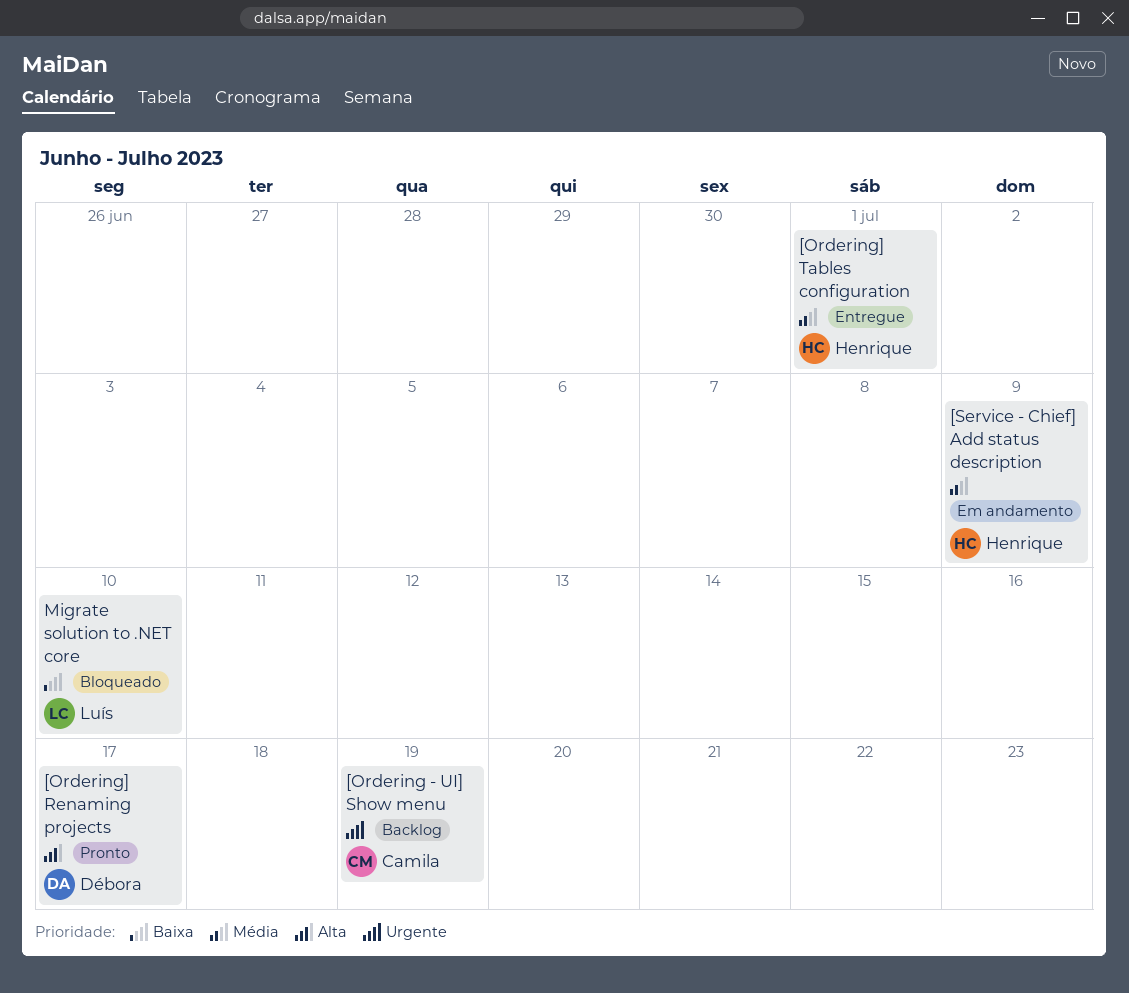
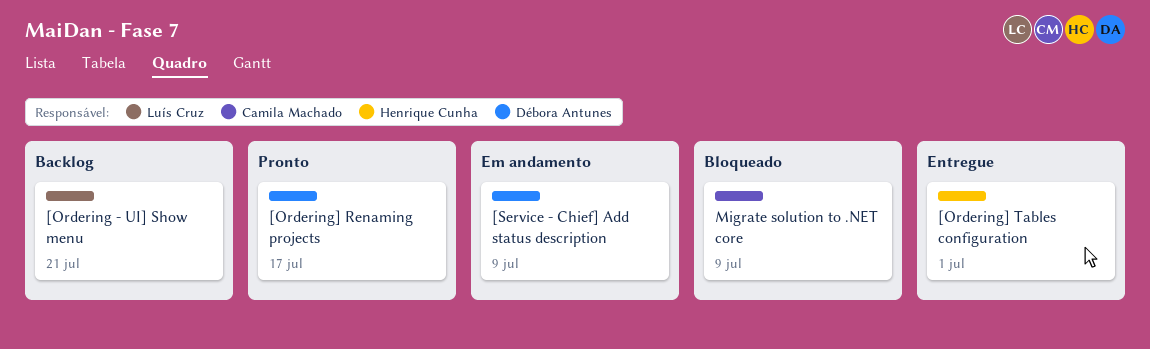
[Ordering - UI] Show menu, owner: Camila Machado -> Luís Cruz
[Ordering - UI] Show menu, due: Jul 19 -> Jul 21
[Service - Chief] Add status description, owner: Henrique Cunha -> Débora Antunes
Migrate solution to .NET core, owner: Luís Cruz -> Camila Machado
Migrate solution to .NET core, due: Jul 10 -> Jul 9

